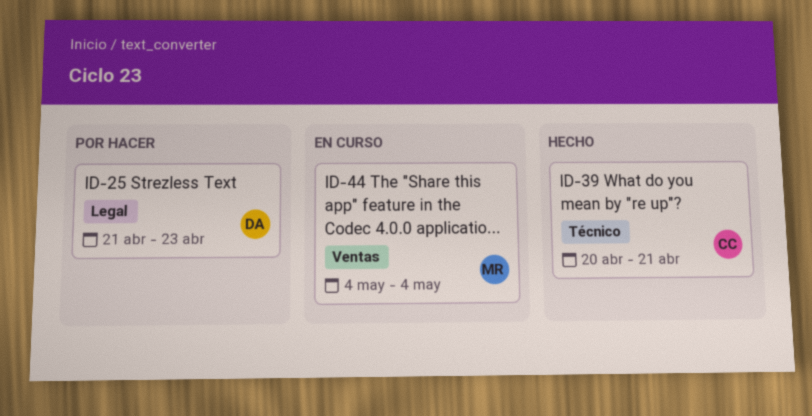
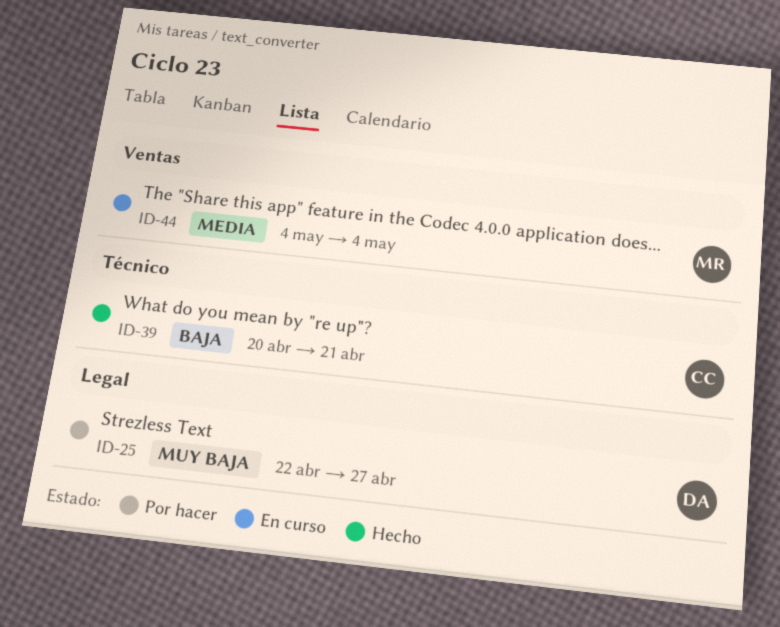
ID-25, start: Apr 21 -> Apr 22
ID-25, due: Apr 23 -> Apr 27

